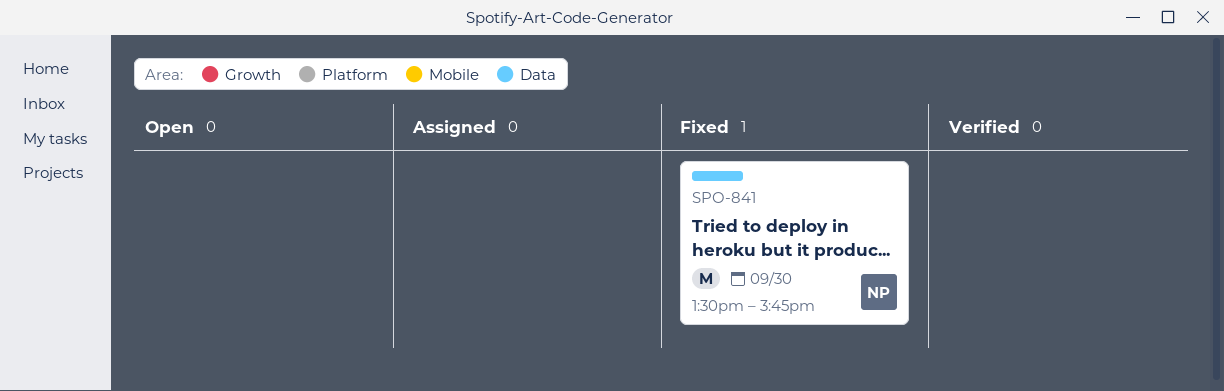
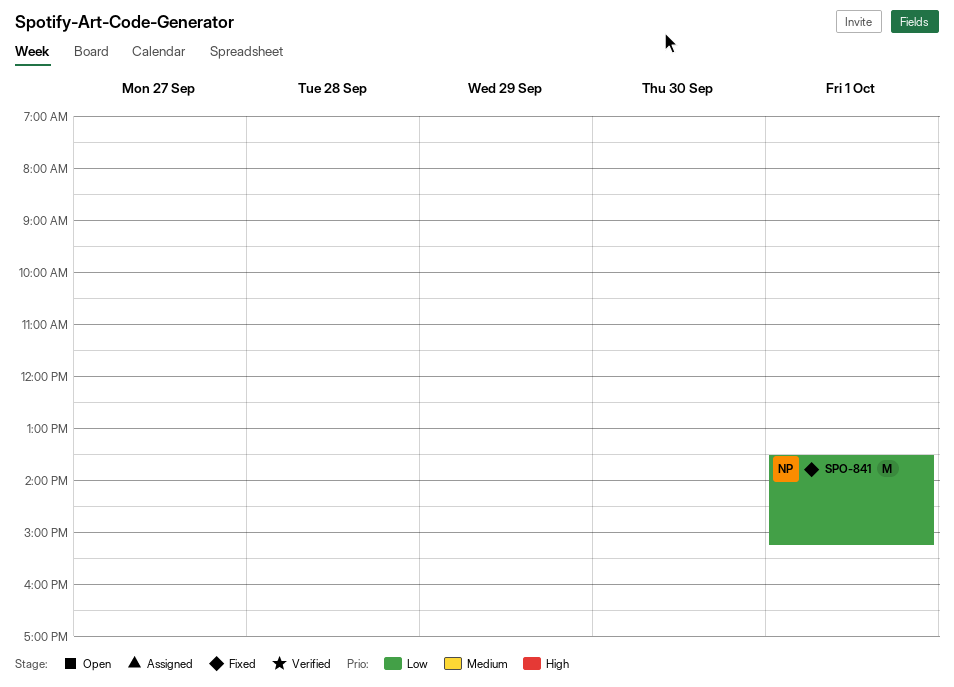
SPO-841, day: Sep 30 -> Oct 1
SPO-841, ends: 15:45 -> 15:15

